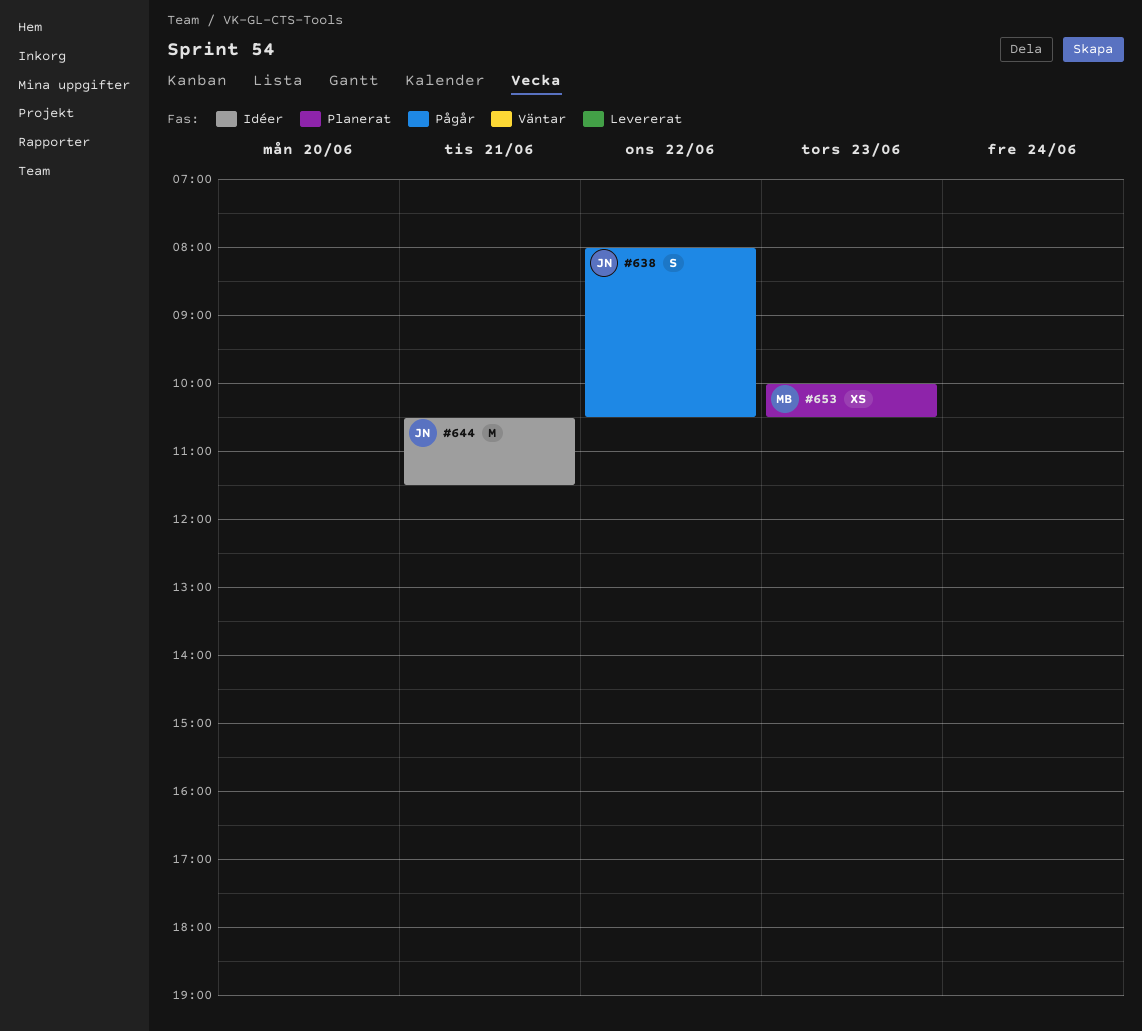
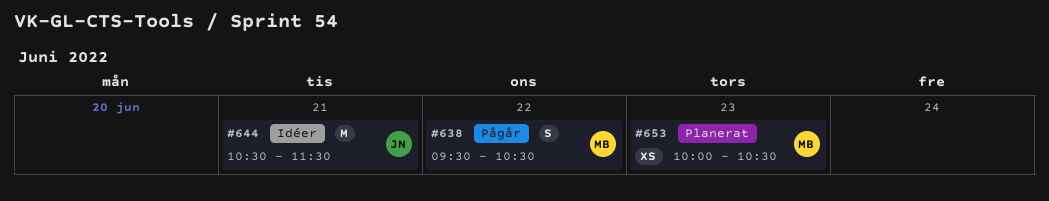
#638, owner: JN -> MB
#638, begins: 08:00 -> 09:30

